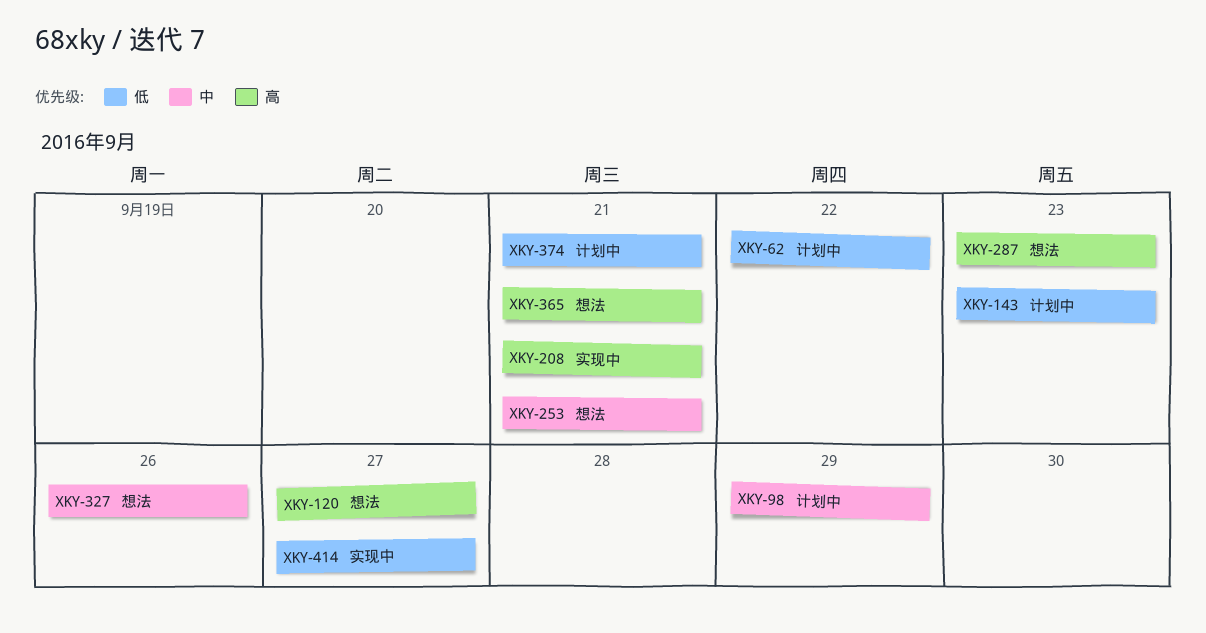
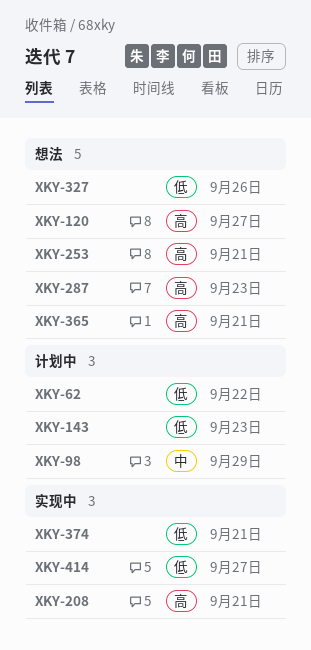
XKY-253, priority: 中 -> 高
XKY-327, priority: 中 -> 低
XKY-374, status: 计划中 -> 实现中

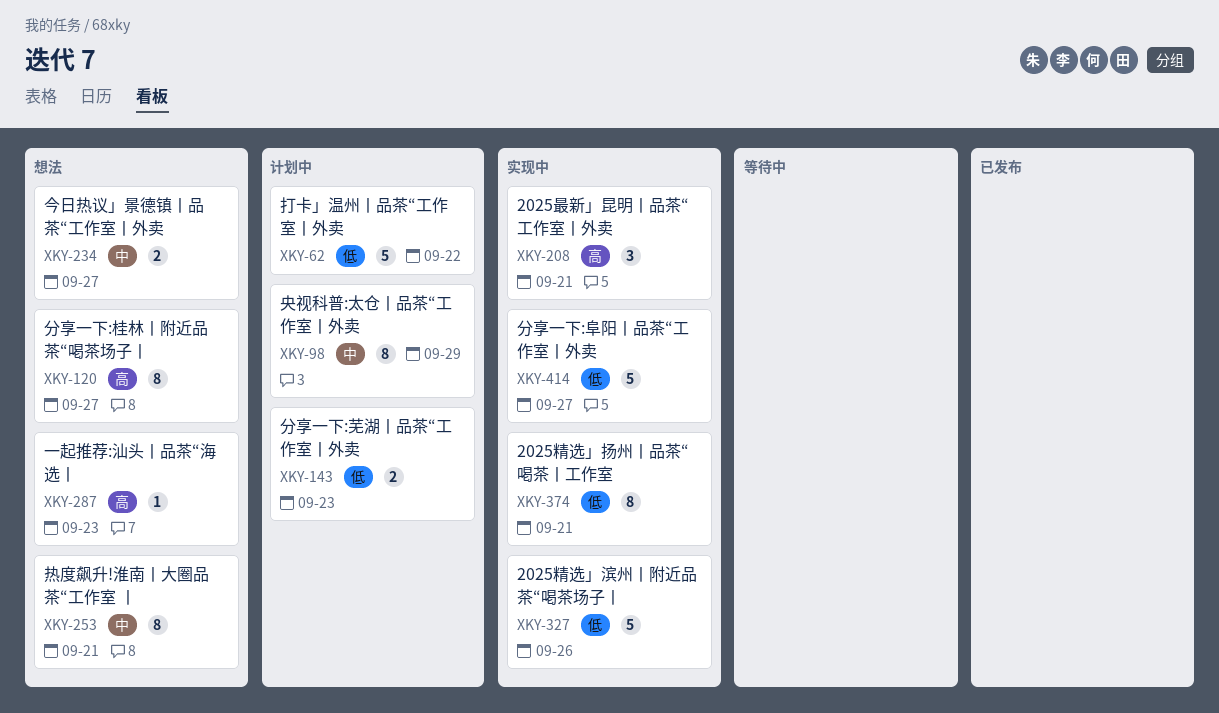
XKY-234: none -> present
XKY-253, priority: 高 -> 中
XKY-327, status: 想法 -> 实现中
XKY-365: present -> none

